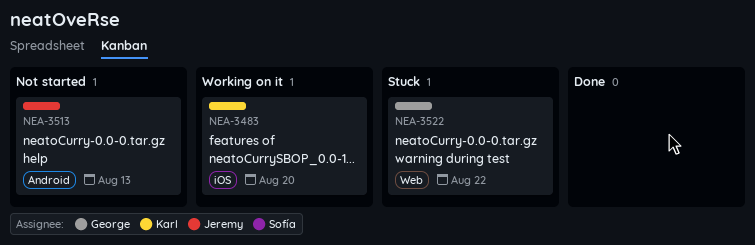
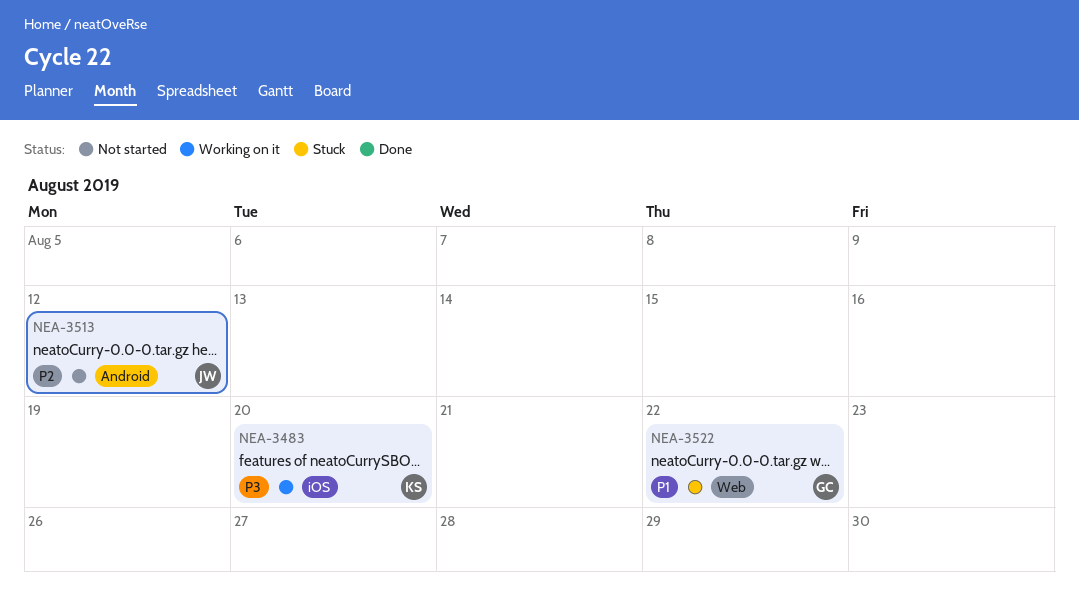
NEA-3513, due: Aug 13 -> Aug 12

